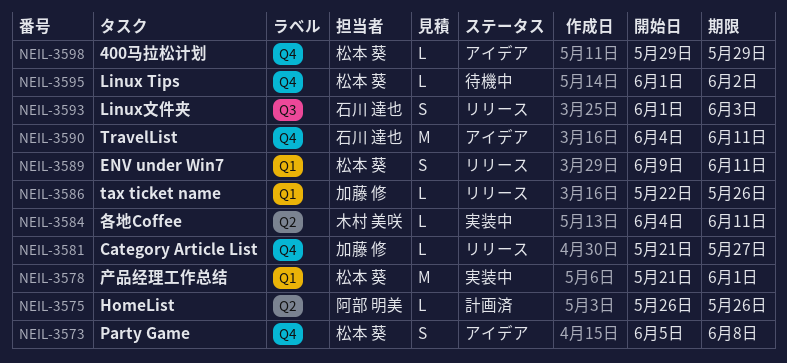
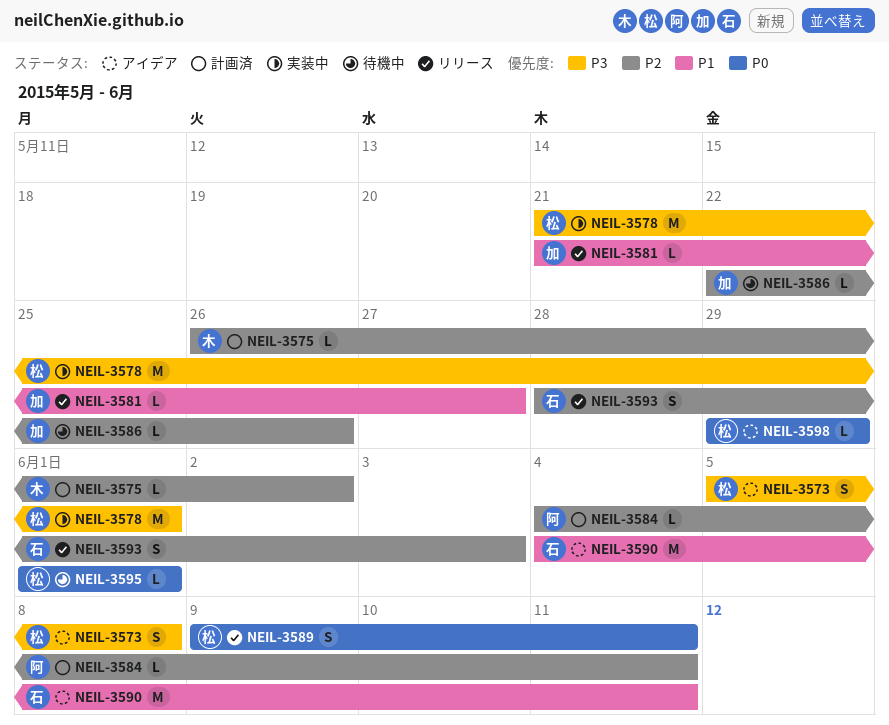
NEIL-3575, owner: 阿部 明美 -> 木村 美咲
NEIL-3575, due: May 26 -> Jun 2
NEIL-3584, status: 実装中 -> 計画済
NEIL-3584, owner: 木村 美咲 -> 阿部 明美
NEIL-3586, status: リリース -> 待機中
NEIL-3593, start: Jun 1 -> May 28
NEIL-3595, due: Jun 2 -> Jun 1

